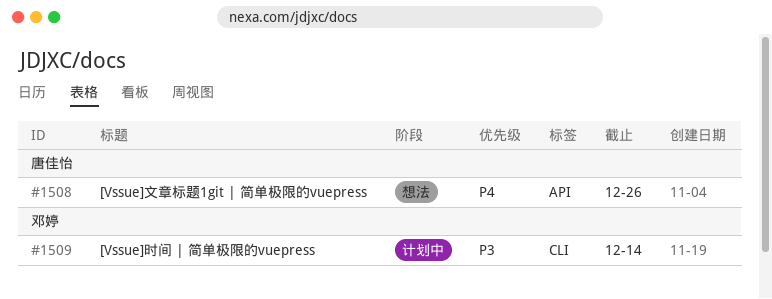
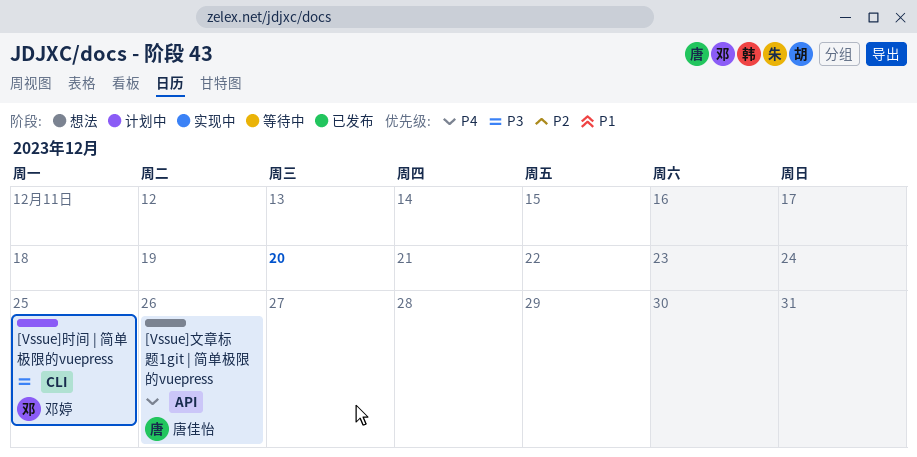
[Vssue]时间 | 简单极限的vuepress, due: Dec 14 -> Dec 25

